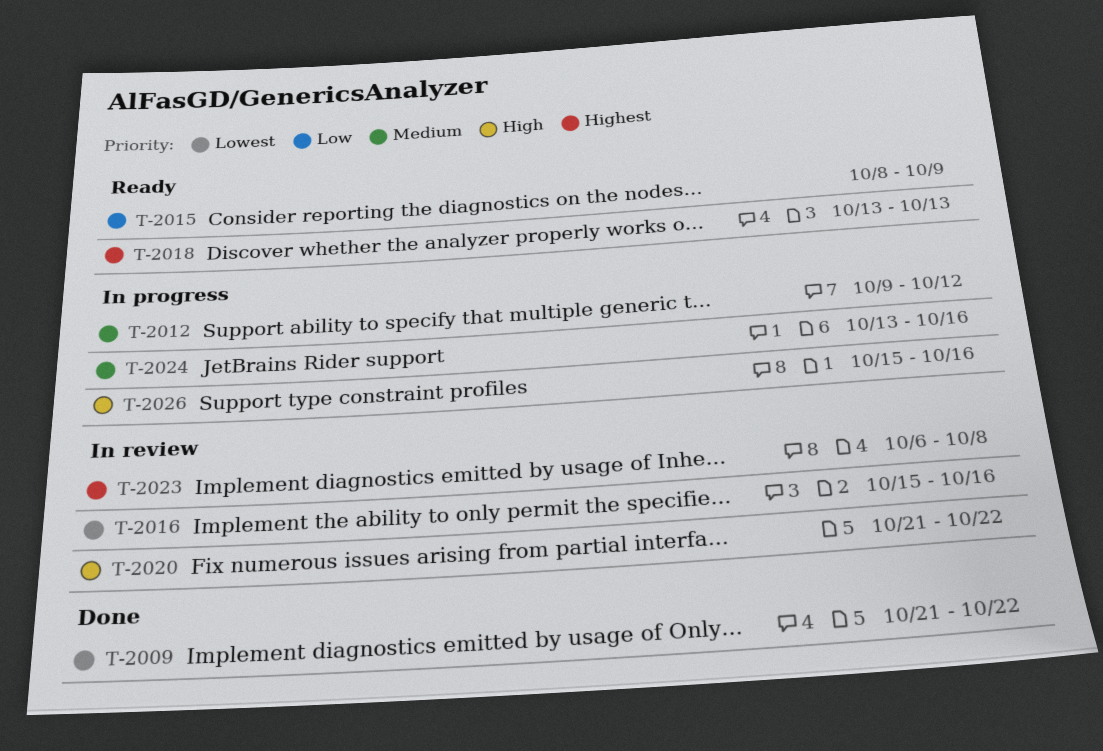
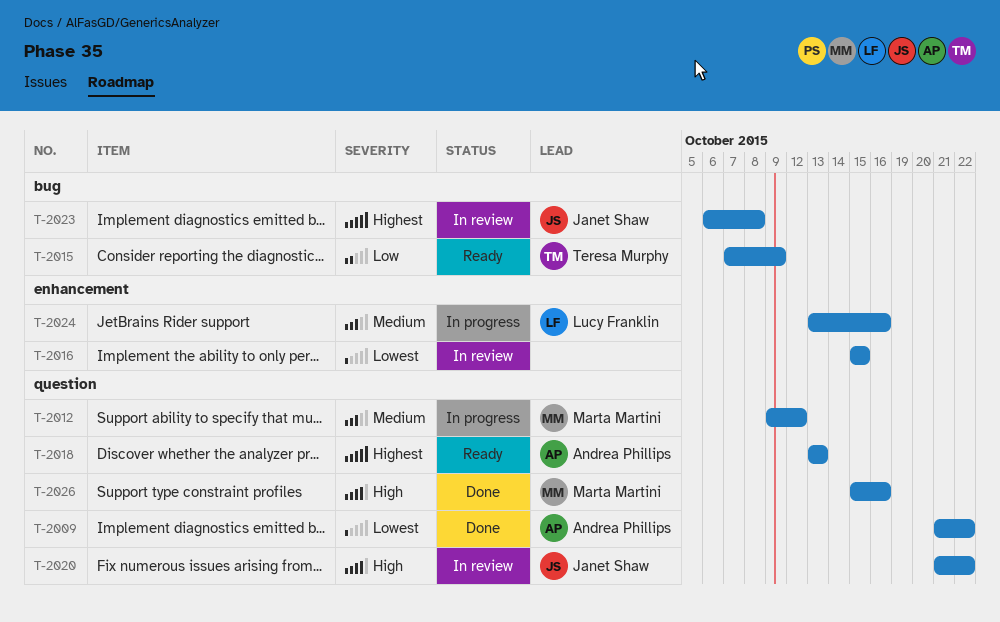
T-2015, start: Oct 8 -> Oct 7
T-2016, due: Oct 16 -> Oct 15
T-2026, status: In progress -> Done

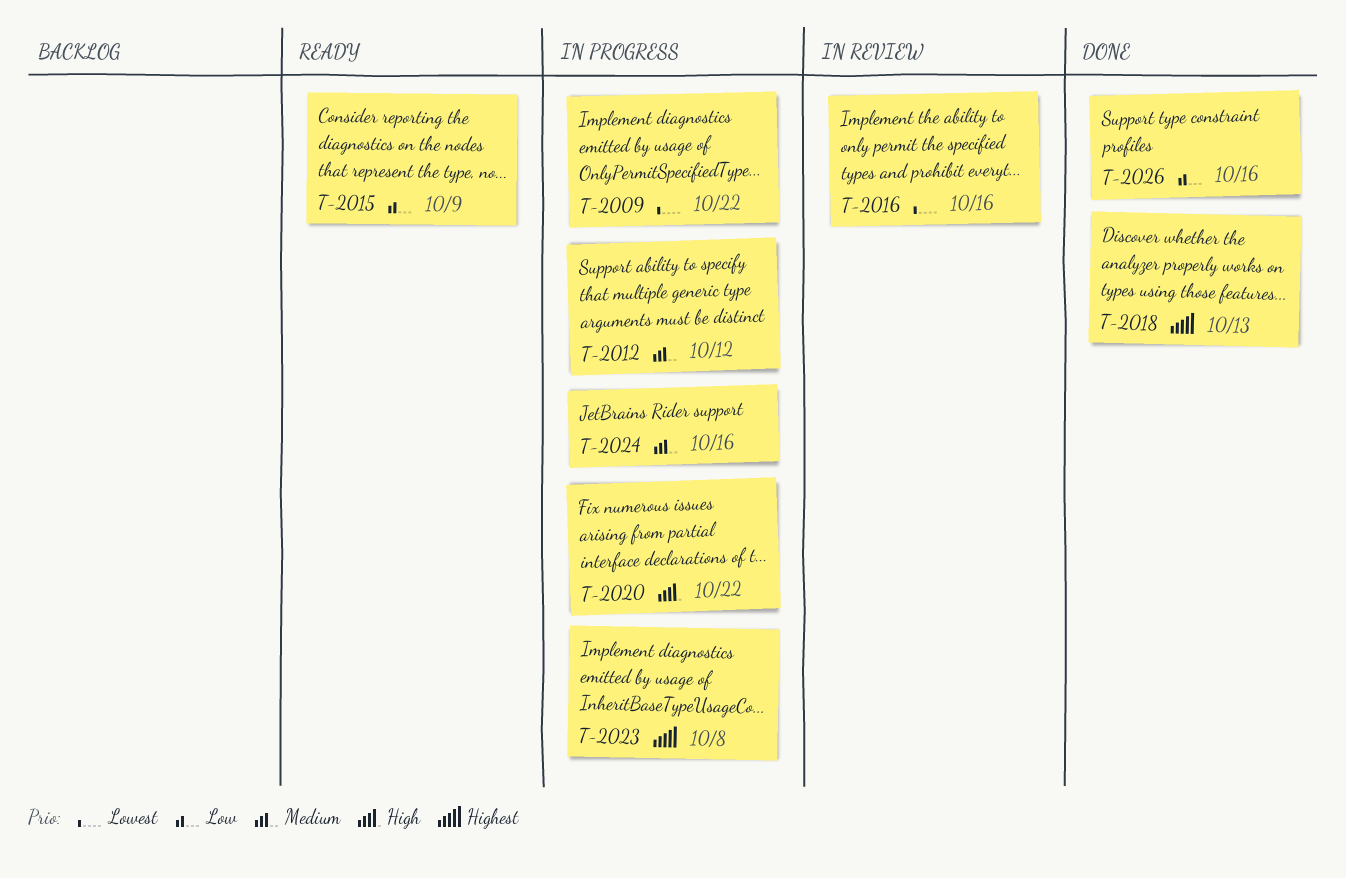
T-2009, status: Done -> In progress
T-2016, due: Oct 15 -> Oct 16
T-2018, status: Ready -> Done
T-2020, status: In review -> In progress
T-2023, status: In review -> In progress
T-2026, priority: High -> Low

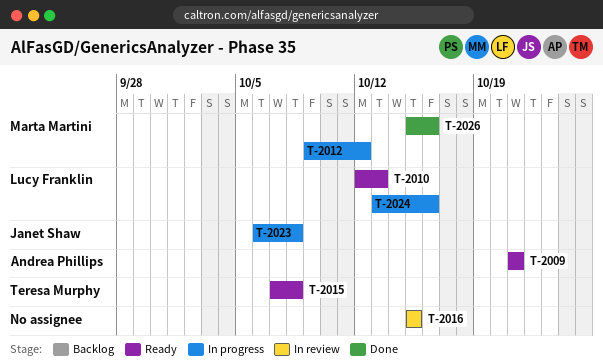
T-2009, status: In progress -> Ready
T-2009, due: Oct 22 -> Oct 21
T-2010: none -> present
T-2015, due: Oct 9 -> Oct 8
T-2016, due: Oct 16 -> Oct 15
T-2018: present -> none
T-2020: present -> none

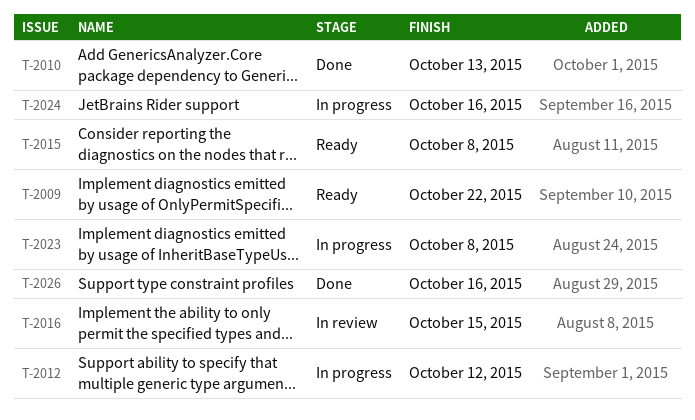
T-2009, due: Oct 21 -> Oct 22
T-2010, status: Ready -> Done

